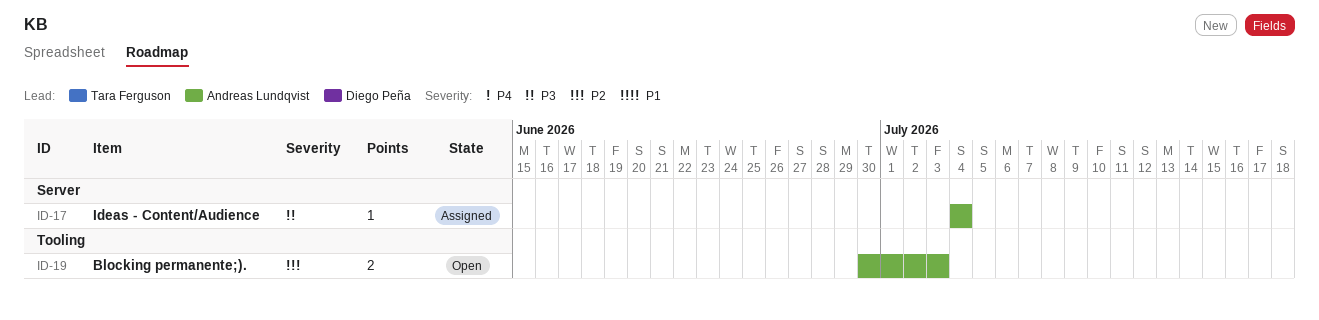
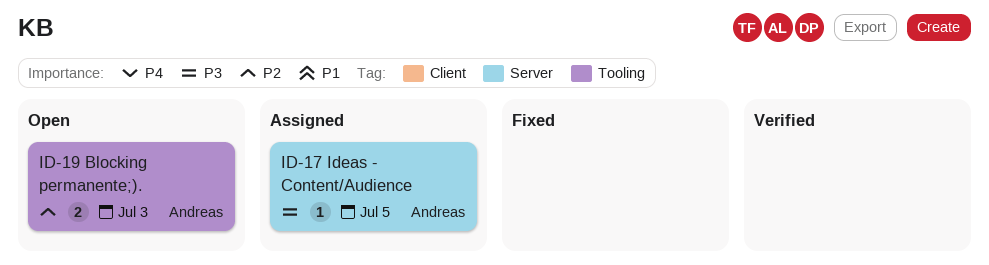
ID-17, due: Jul 4 -> Jul 5

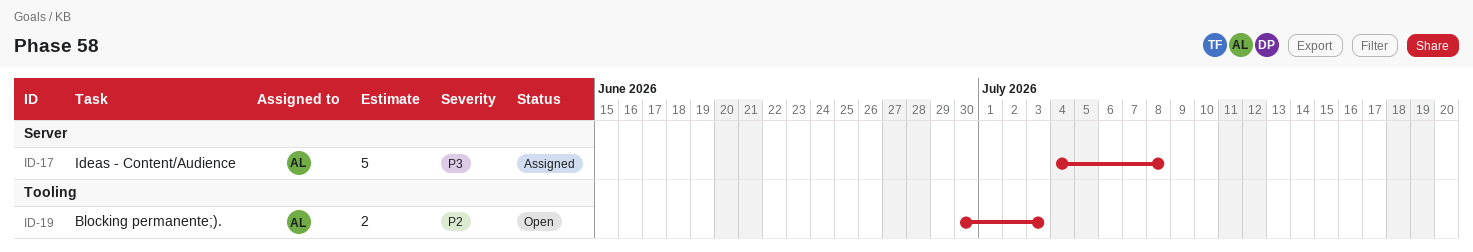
ID-17, estimate: 1 -> 5
ID-17, due: Jul 5 -> Jul 8

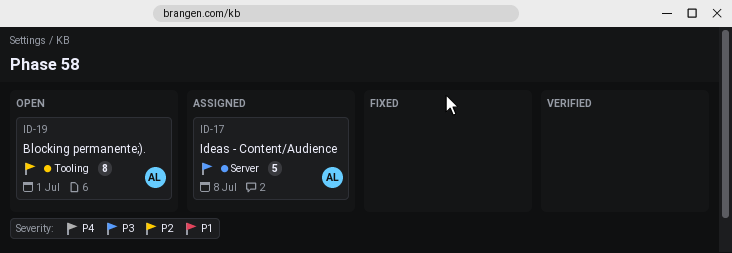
ID-19, estimate: 2 -> 8
ID-19, due: Jul 3 -> Jul 1

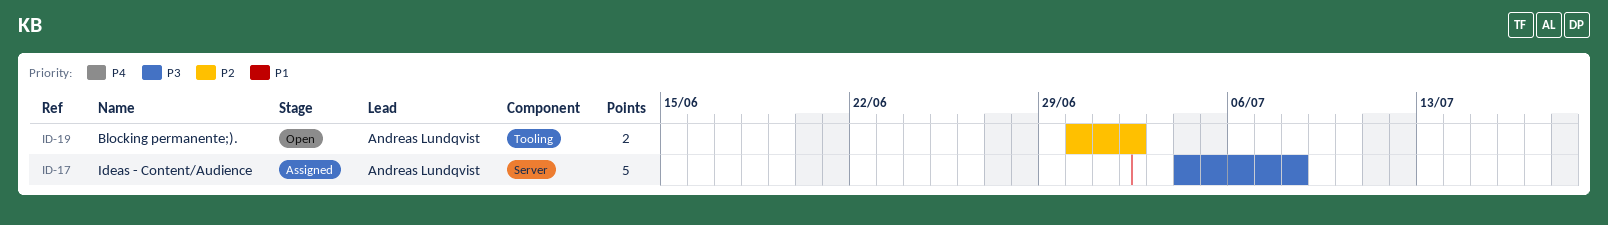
ID-19, estimate: 8 -> 2
ID-19, due: Jul 1 -> Jul 2

